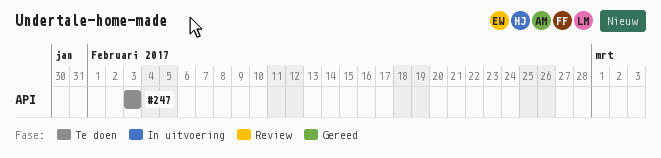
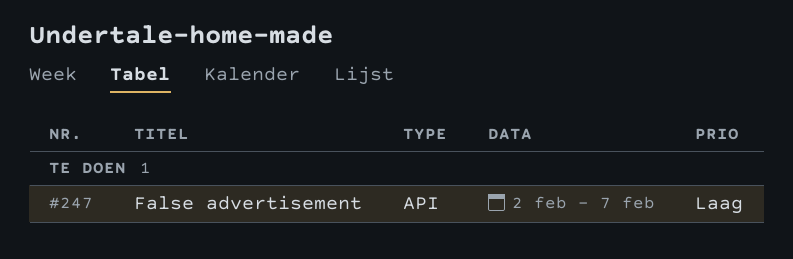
#247, start: Feb 3 -> Feb 2
#247, due: Feb 3 -> Feb 7

